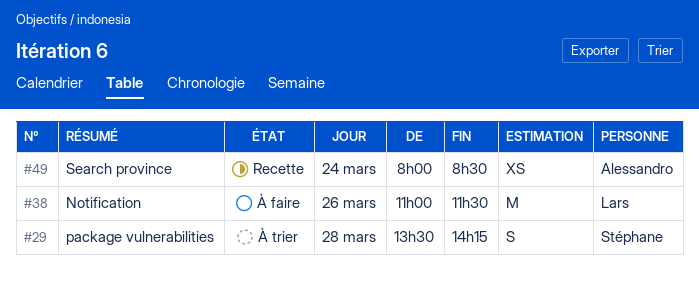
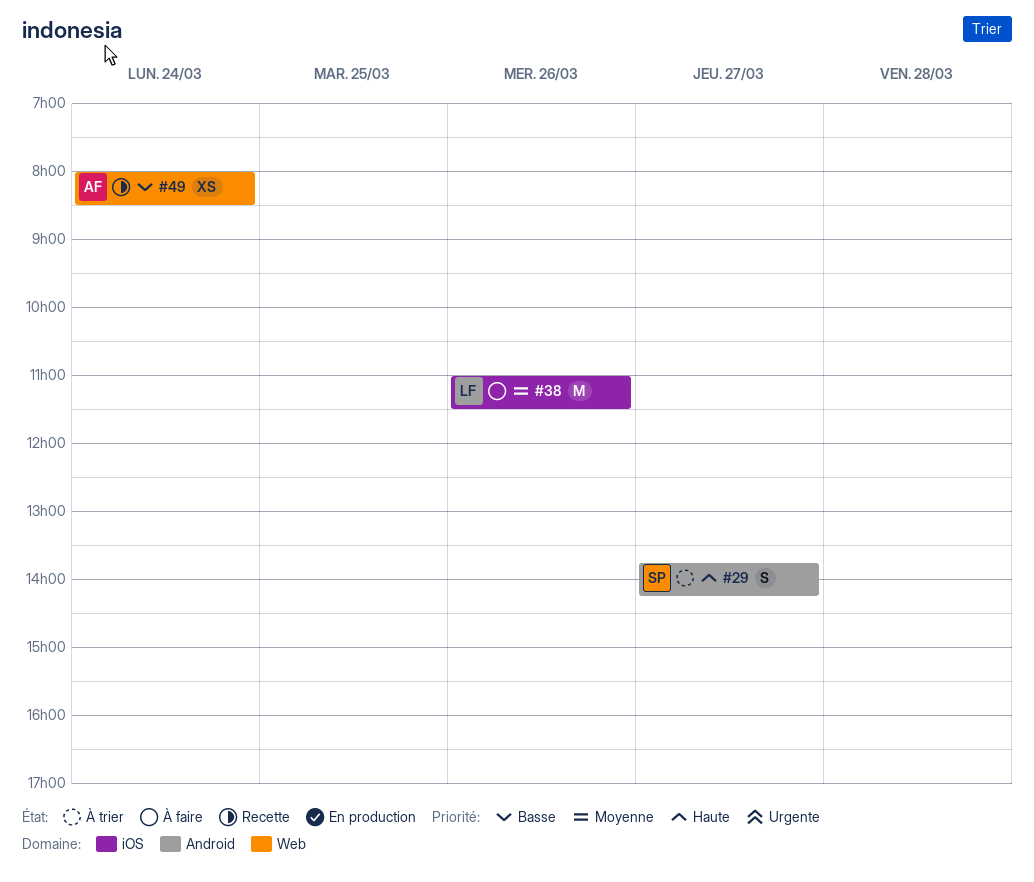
#29, day: Mar 28 -> Mar 27
#29, begins: 13:30 -> 13:45

